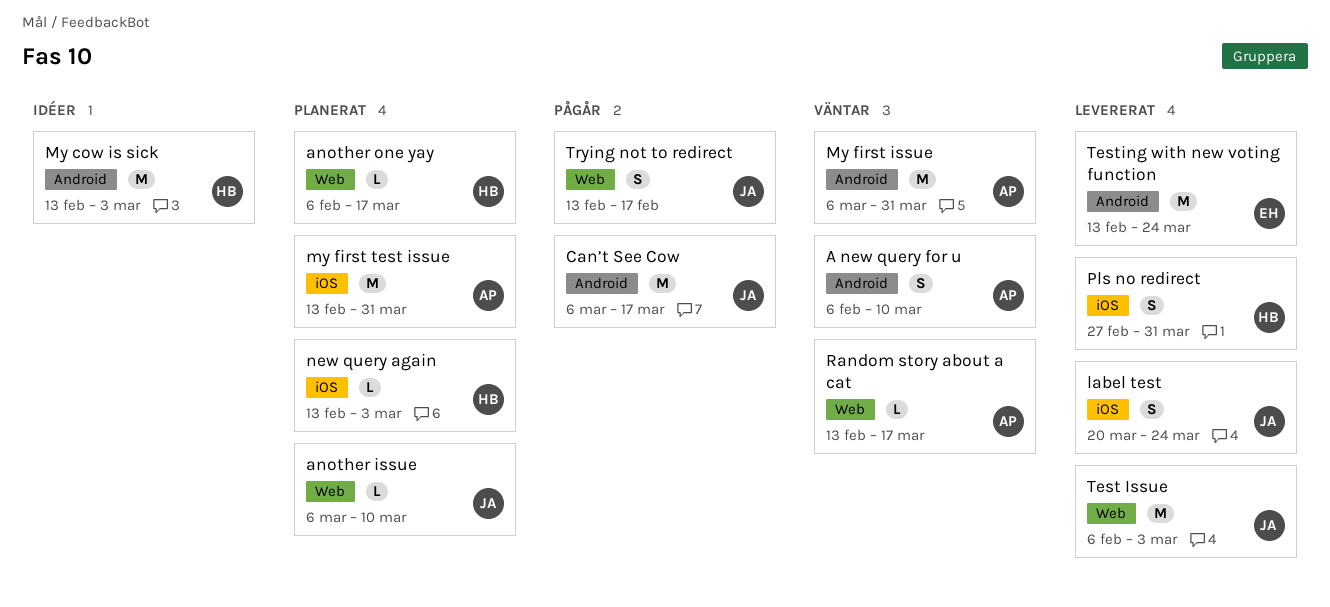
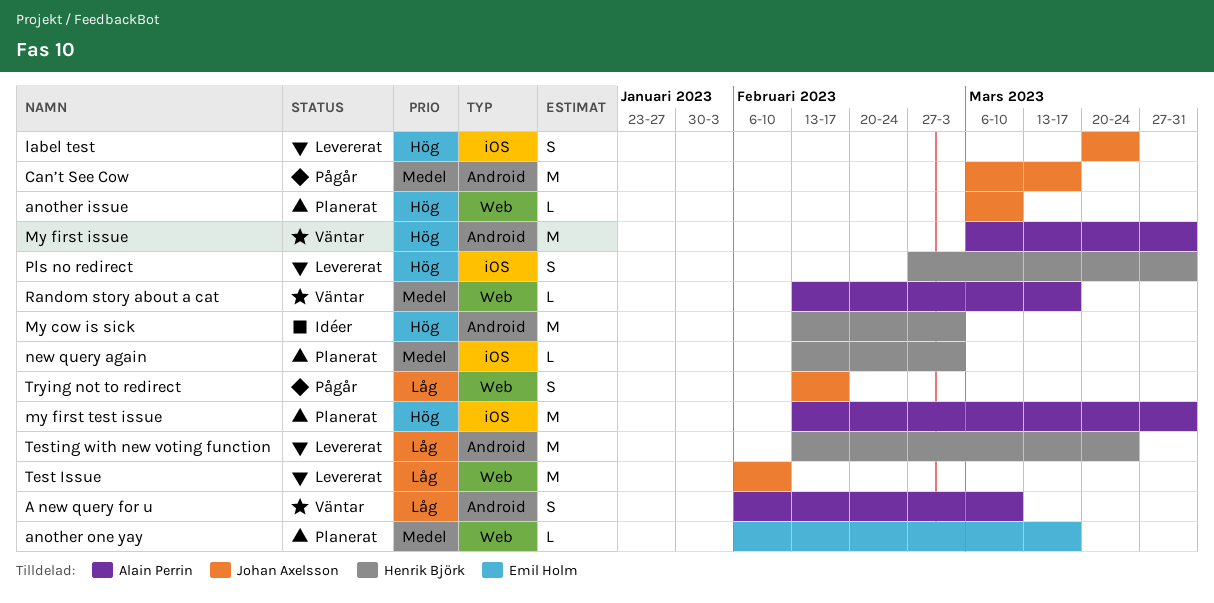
another one yay, owner: Henrik Björk -> Emil Holm
Test Issue, due: Mar 3 -> Feb 10
Testing with new voting function, owner: Emil Holm -> Henrik Björk

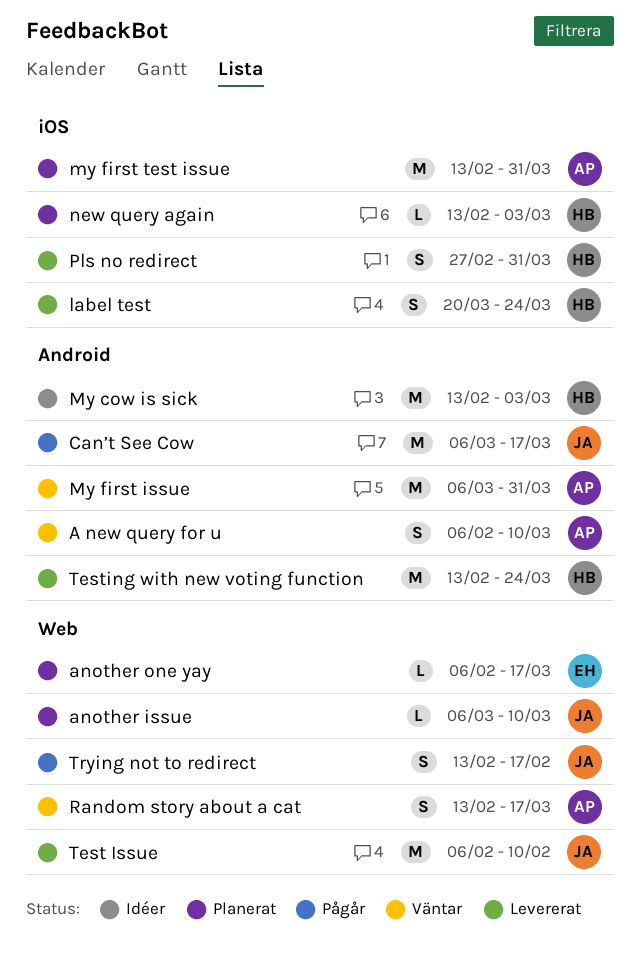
label test, owner: Johan Axelsson -> Henrik Björk
Random story about a cat, estimate: L -> S

